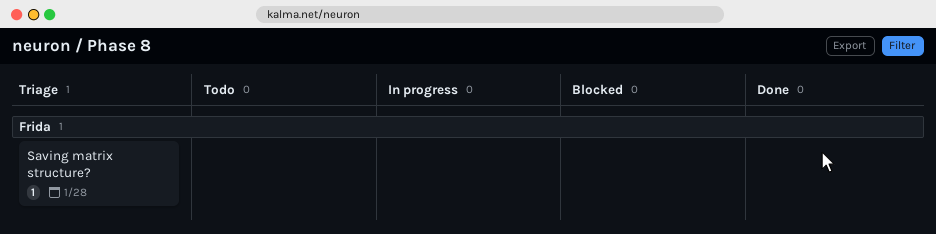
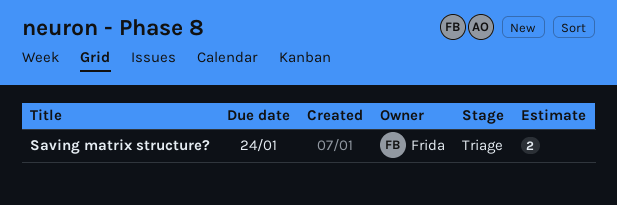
Saving matrix structure?, estimate: 1 -> 2
Saving matrix structure?, due: Jan 28 -> Jan 24

